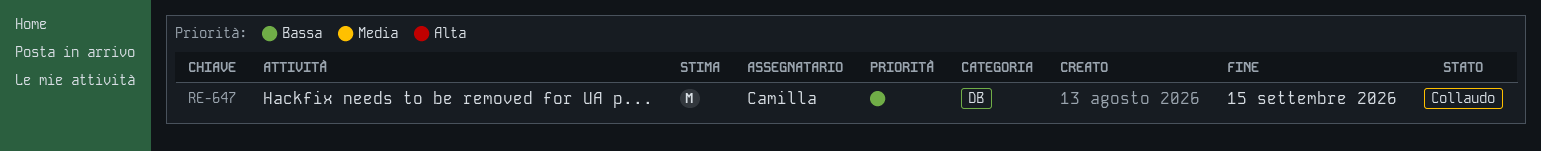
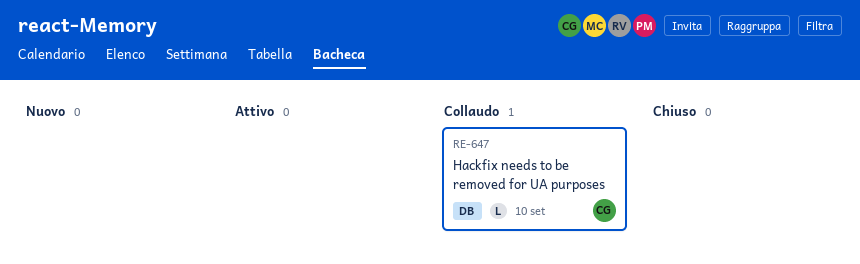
RE-647, estimate: M -> L
RE-647, due: Sep 15 -> Sep 10

